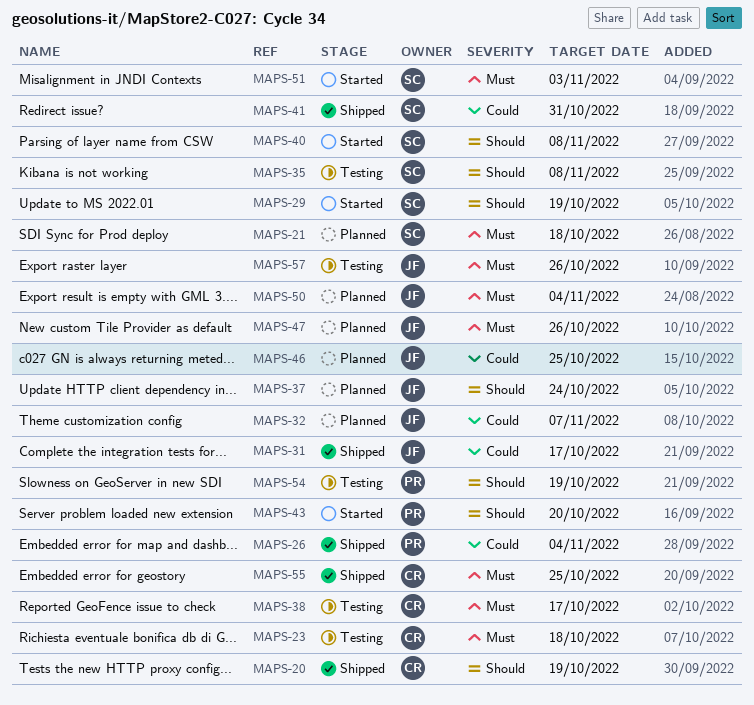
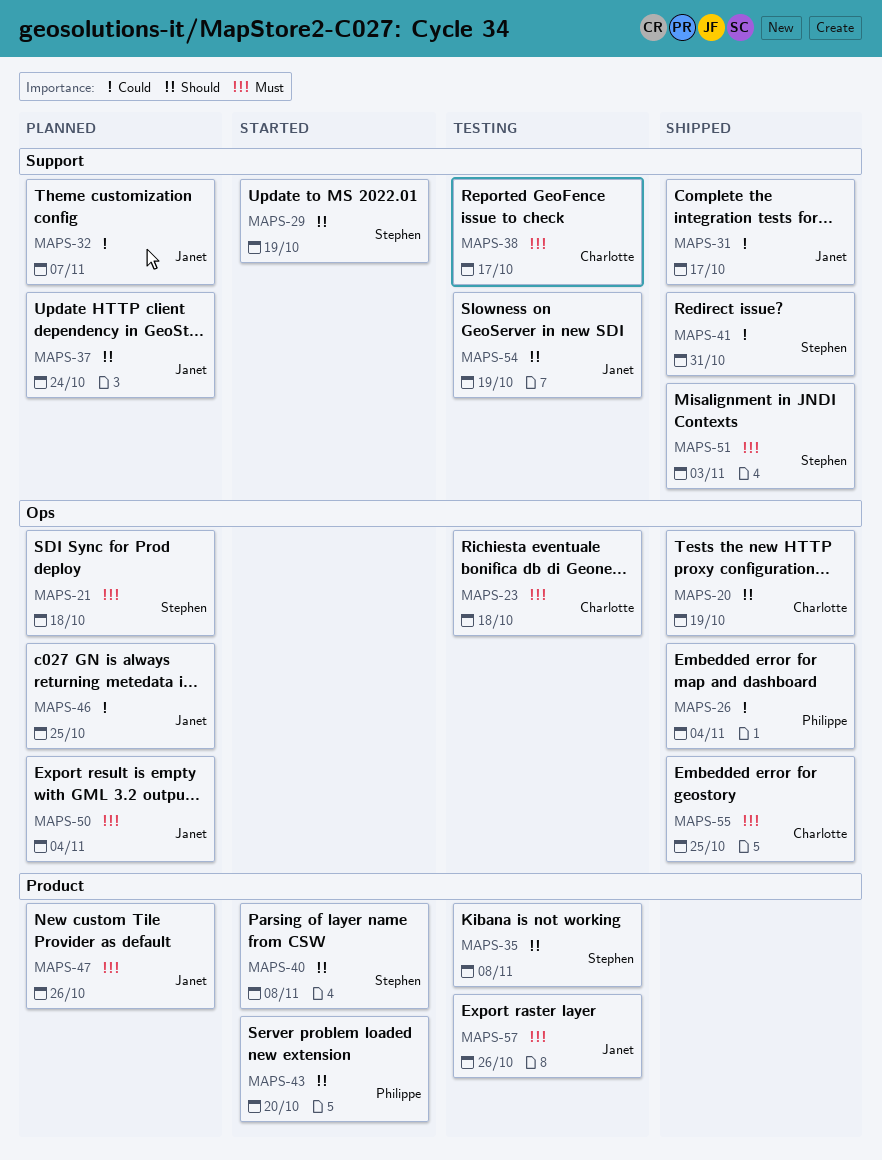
MAPS-51, status: Started -> Shipped
MAPS-54, owner: Philippe -> Janet

